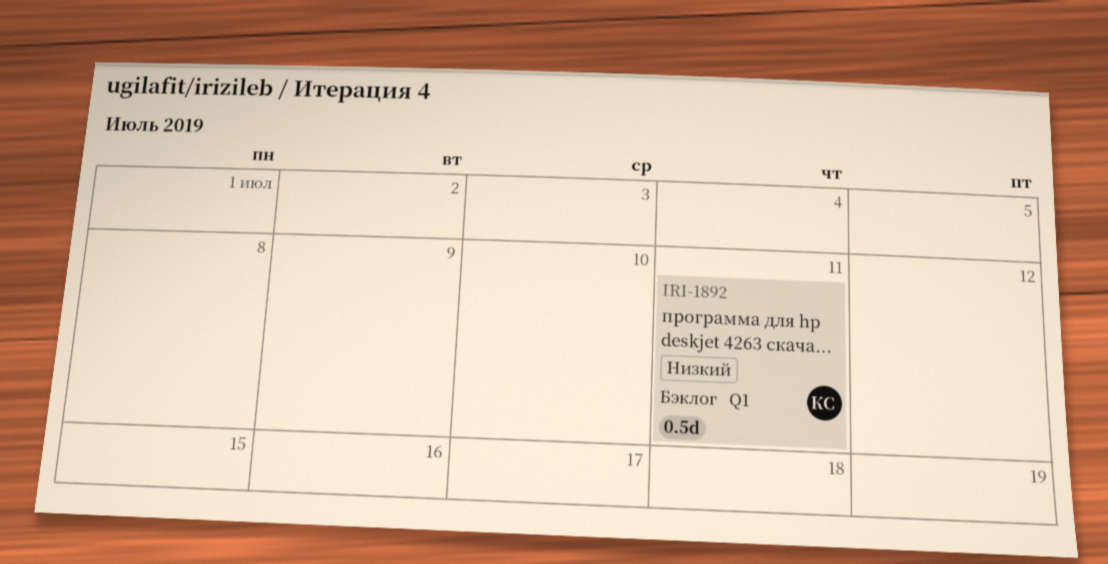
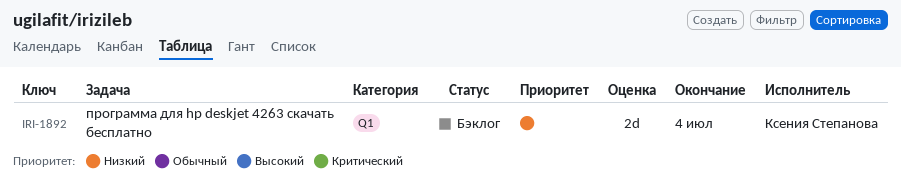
IRI-1892, estimate: 0.5d -> 2d
IRI-1892, due: Jul 11 -> Jul 4

